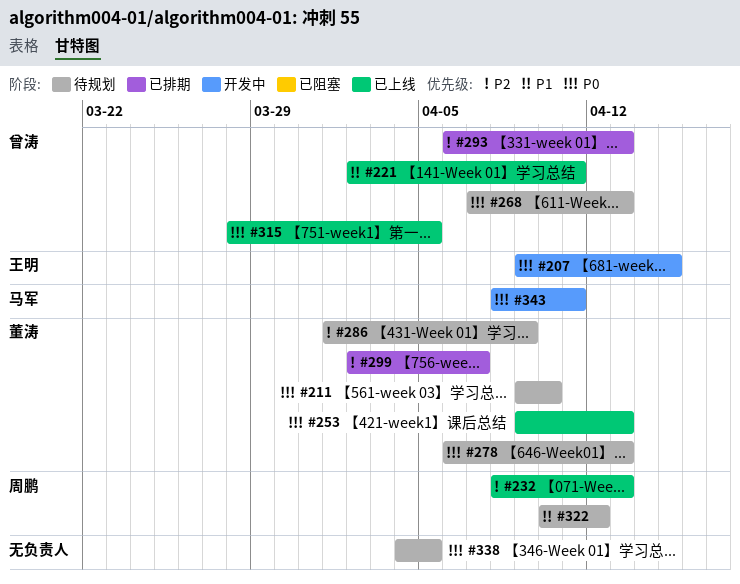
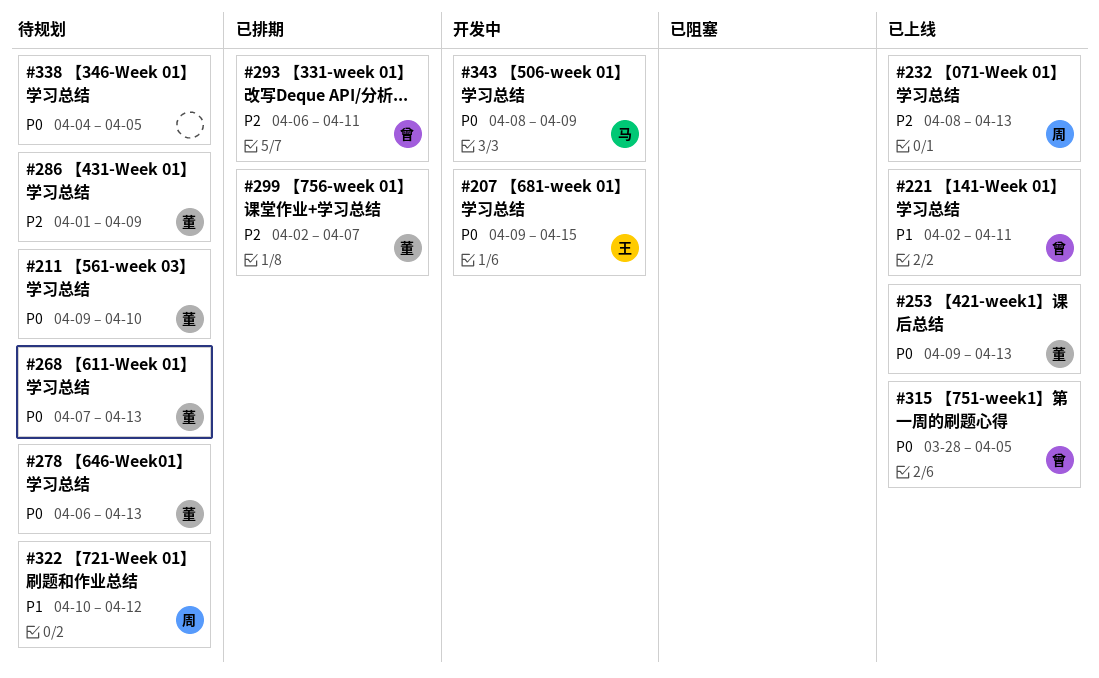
#268, owner: 曾涛 -> 董涛
#293, due: Apr 13 -> Apr 11
#343, due: Apr 11 -> Apr 9

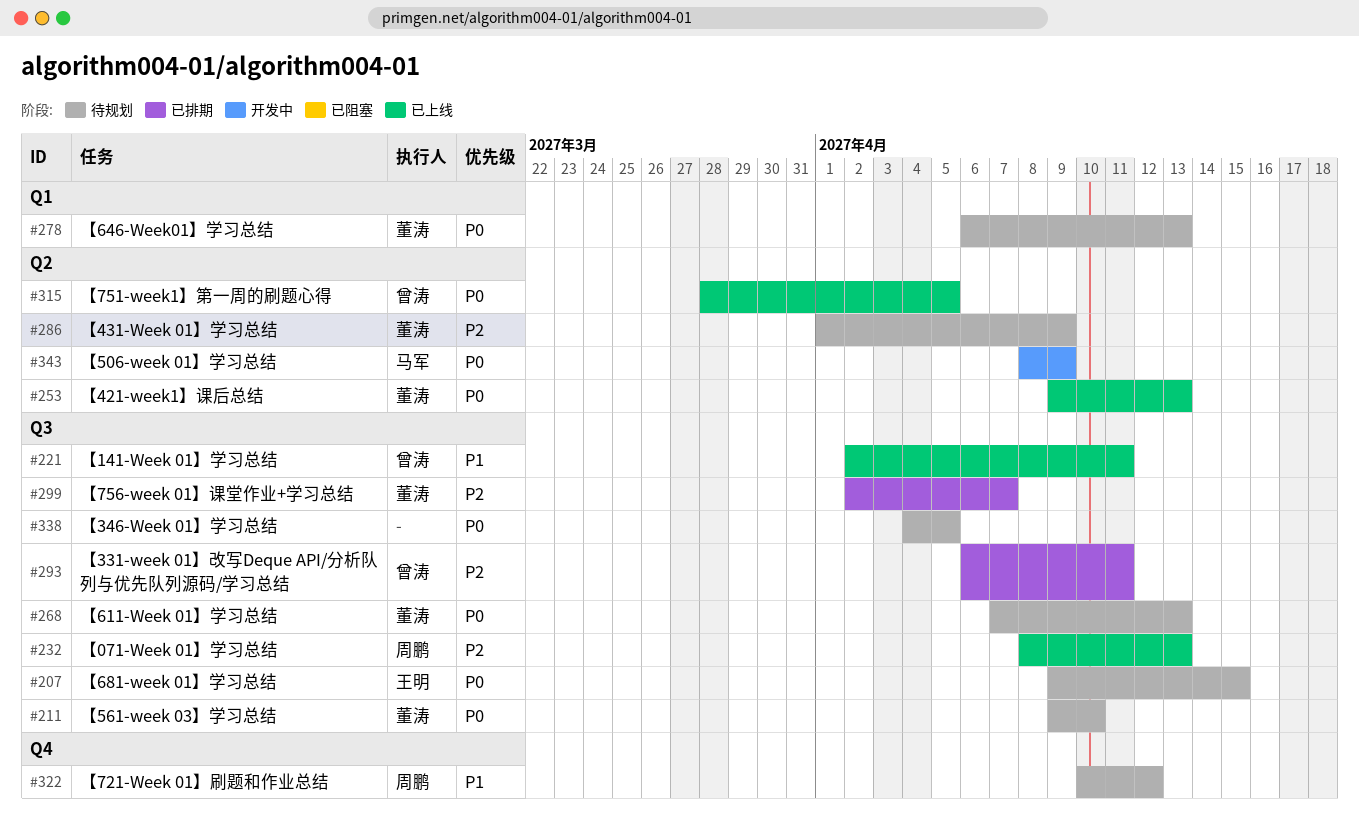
#207, status: 开发中 -> 待规划

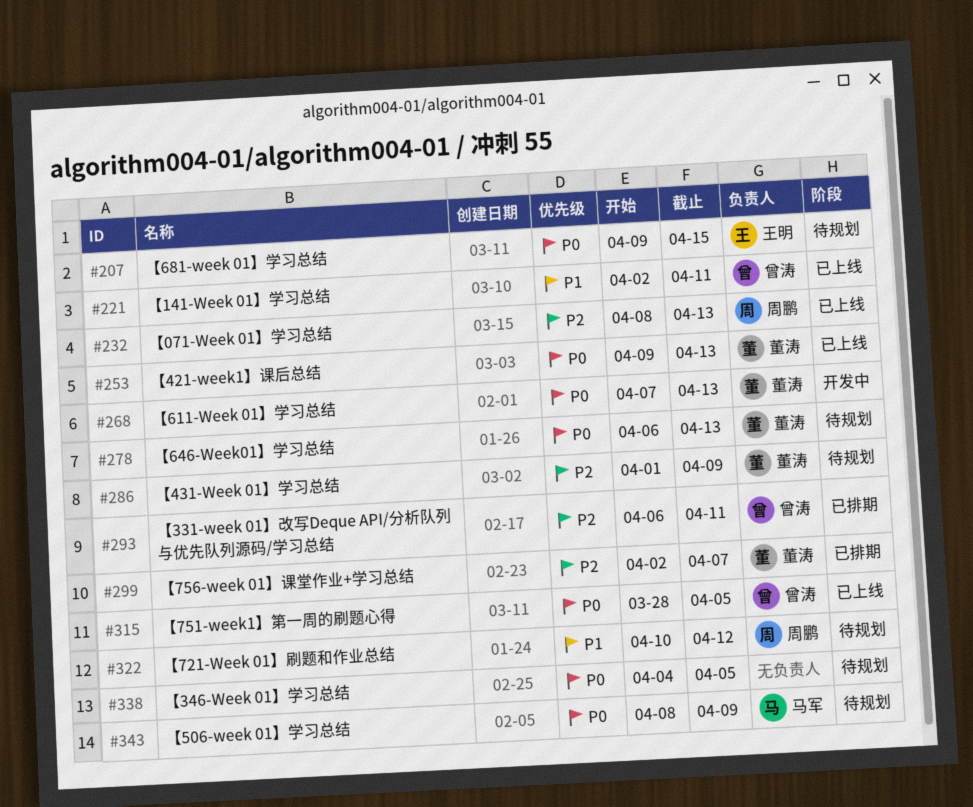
#211: present -> none
#268, status: 待规划 -> 开发中
#343, status: 开发中 -> 待规划

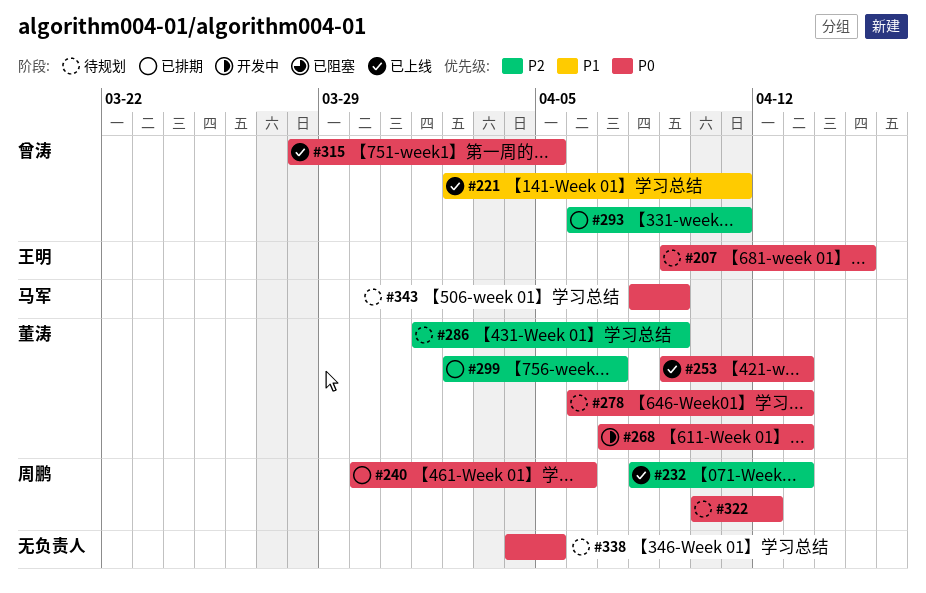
#240: none -> present
#322, priority: P1 -> P0

